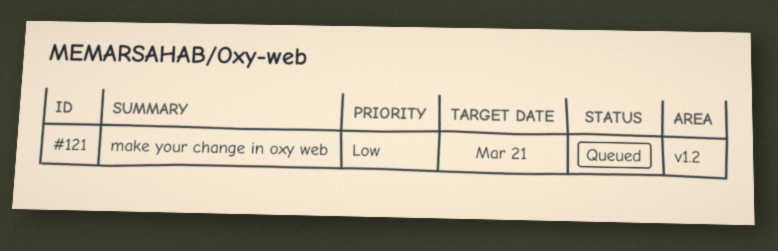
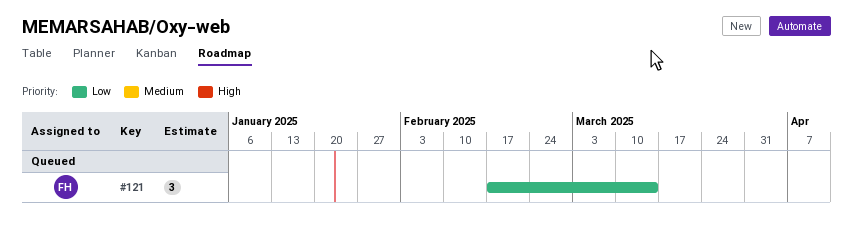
#121, due: Mar 21 -> Mar 14

